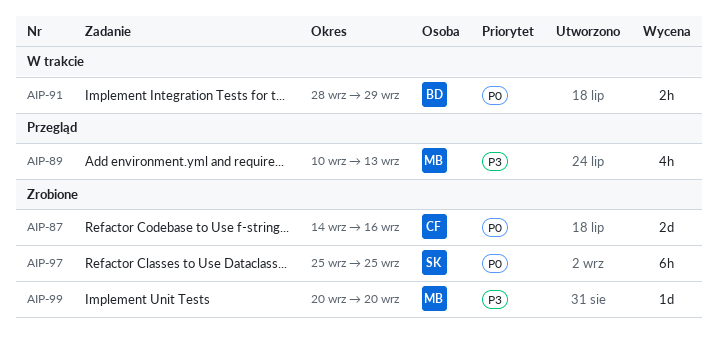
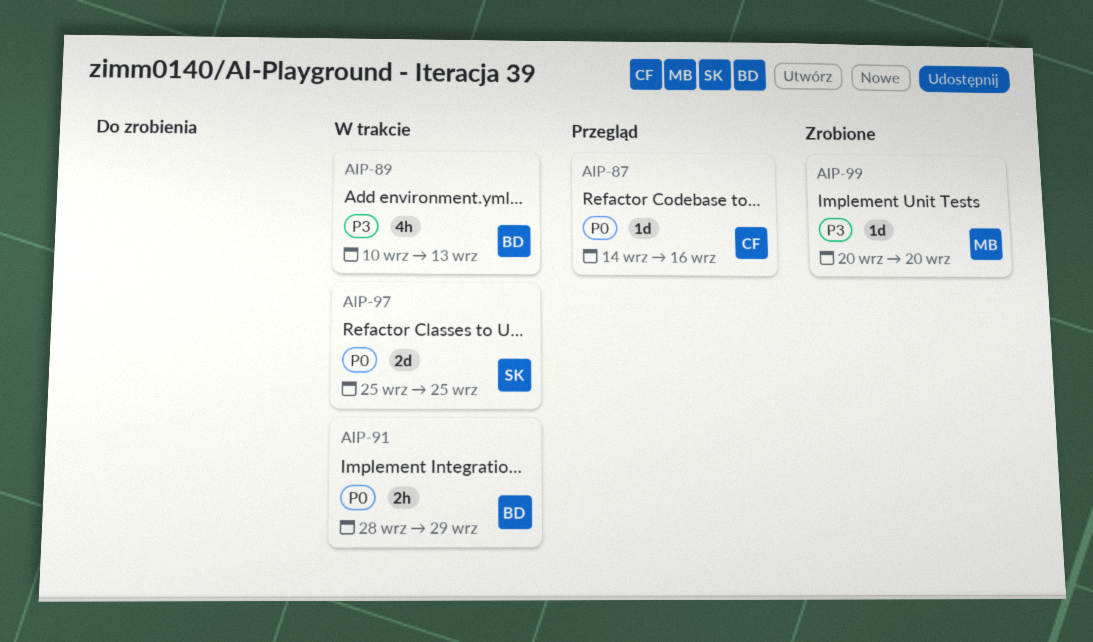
AIP-87, status: Zrobione -> Przegląd
AIP-87, estimate: 2d -> 1d
AIP-89, status: Przegląd -> W trakcie
AIP-89, owner: MB -> BD
AIP-97, status: Zrobione -> W trakcie
AIP-97, estimate: 6h -> 2d

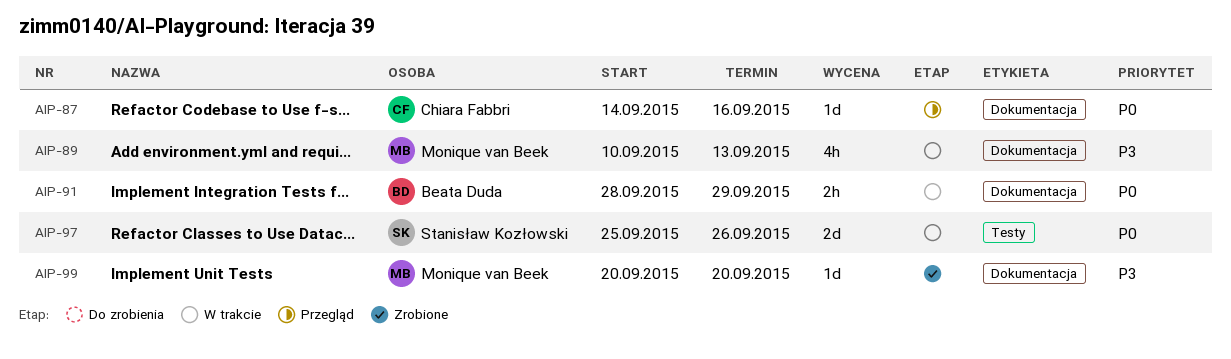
AIP-89, owner: Beata Duda -> Monique van Beek
AIP-97, due: Sep 25 -> Sep 26

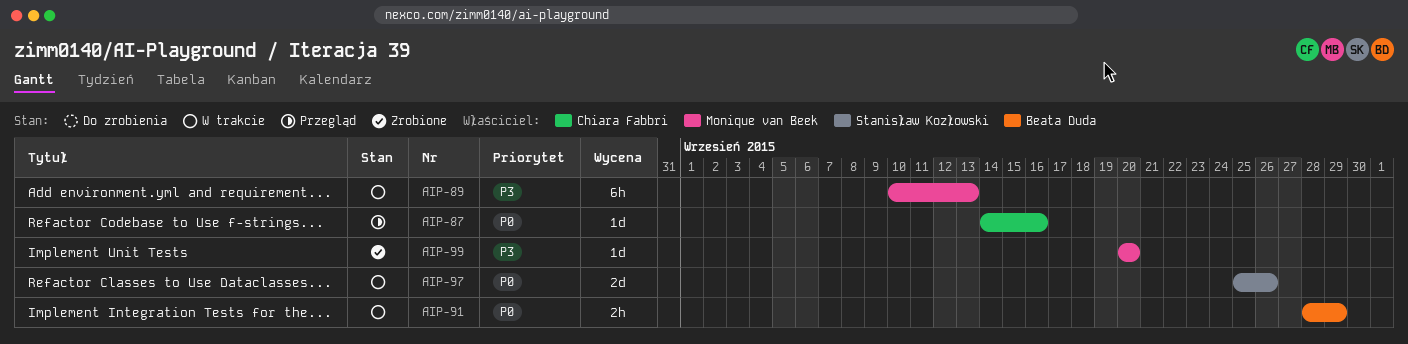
AIP-89, estimate: 4h -> 6h

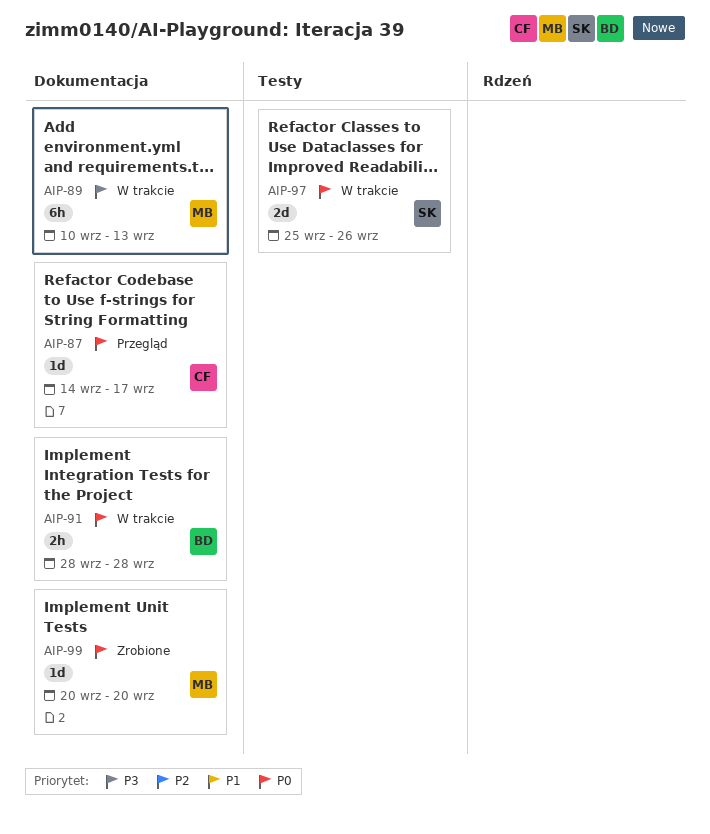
AIP-87, due: Sep 16 -> Sep 17
AIP-91, due: Sep 29 -> Sep 28
AIP-99, priority: P3 -> P0

